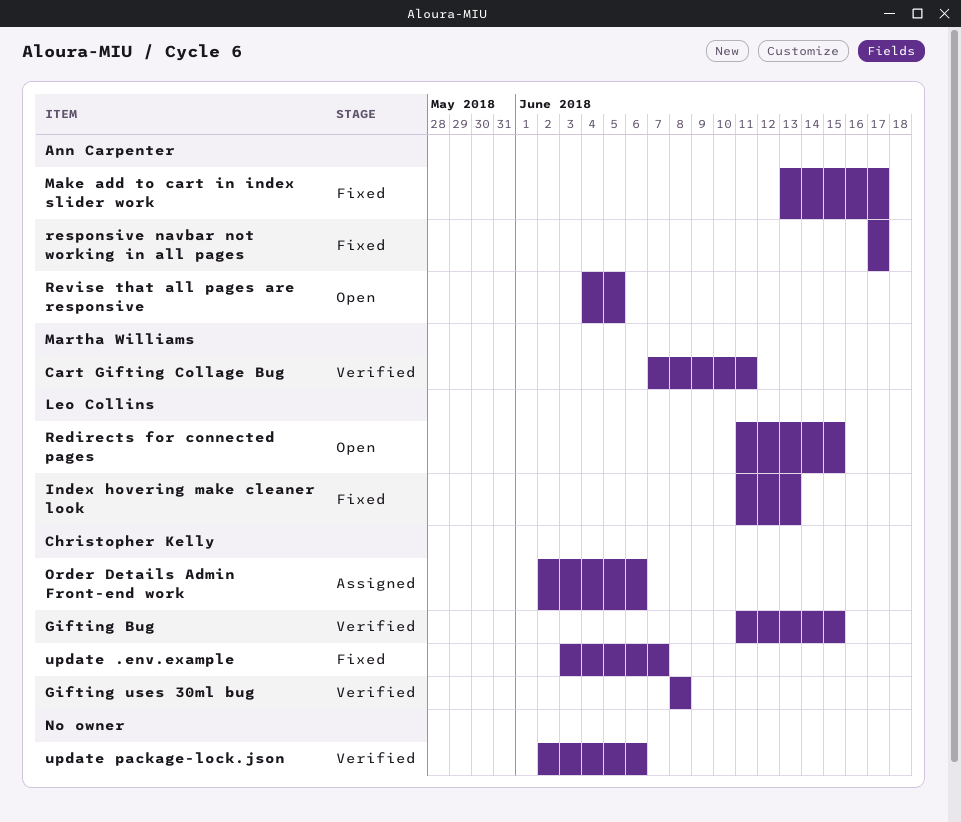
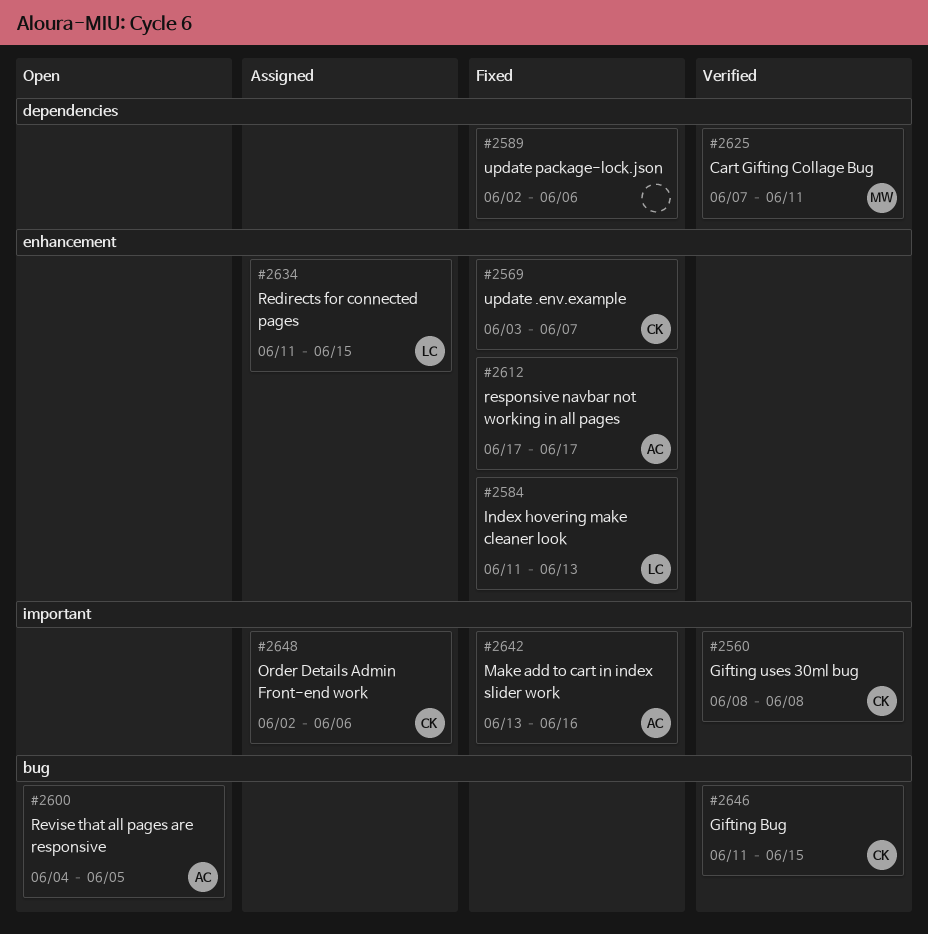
Make add to cart in index slider work, due: Jun 17 -> Jun 16
Redirects for connected pages, status: Open -> Assigned
update package-lock.json, status: Verified -> Fixed

